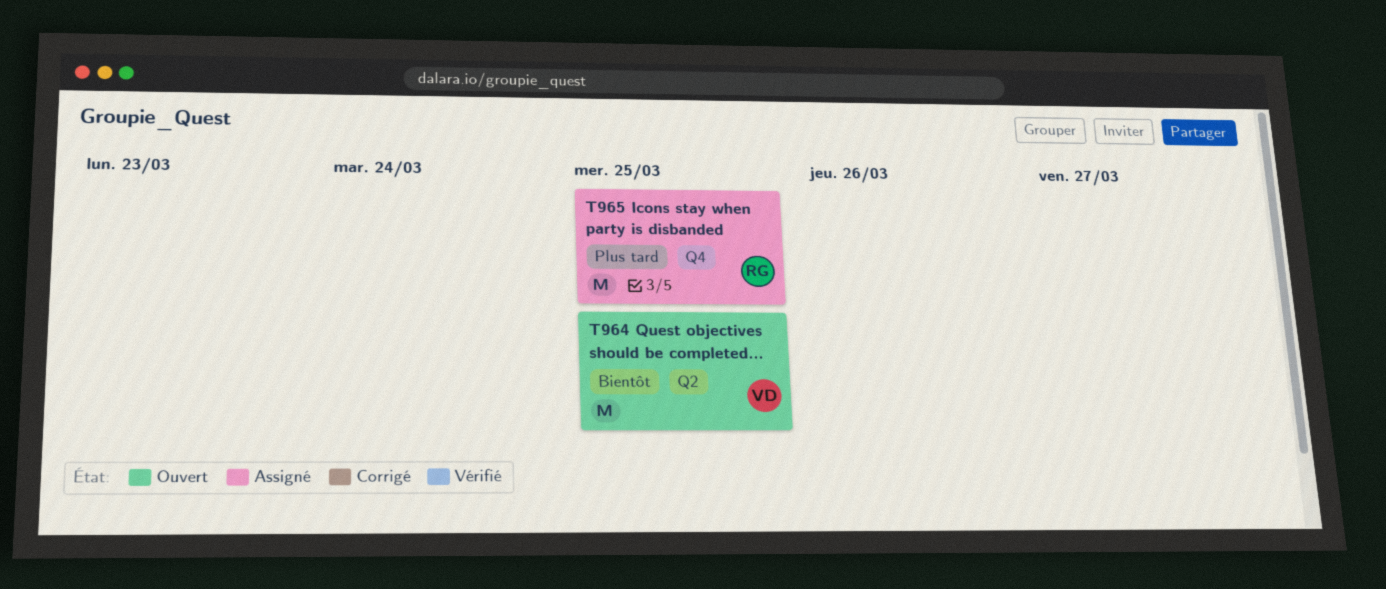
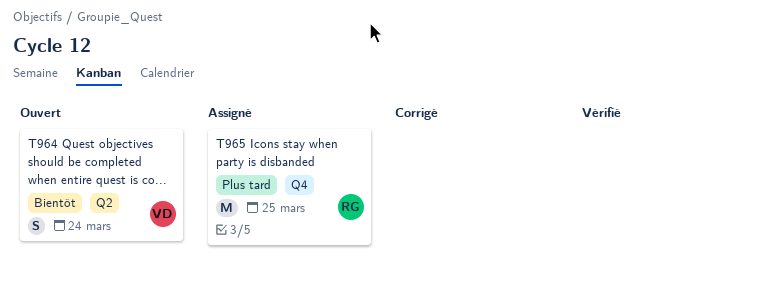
T964, estimate: M -> S
T964, due: Mar 25 -> Mar 24

